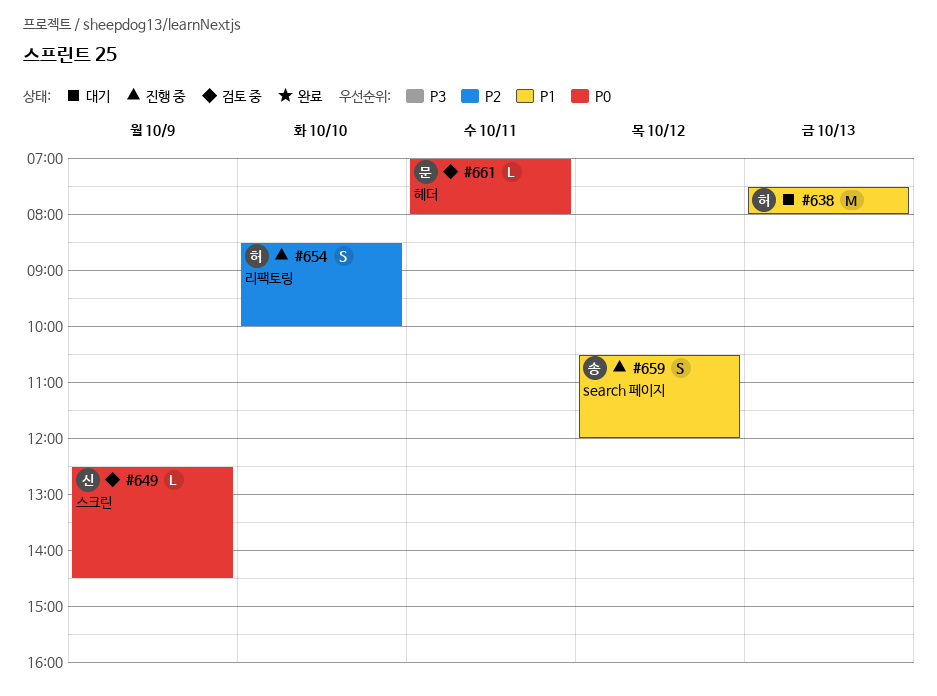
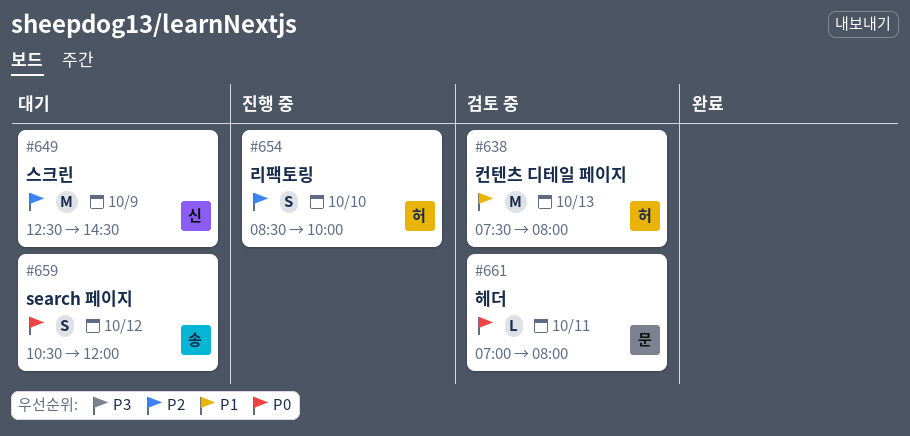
#638, status: 대기 -> 검토 중
#649, status: 검토 중 -> 대기
#649, priority: P0 -> P2
#649, estimate: L -> M
#659, status: 진행 중 -> 대기
#659, priority: P1 -> P0

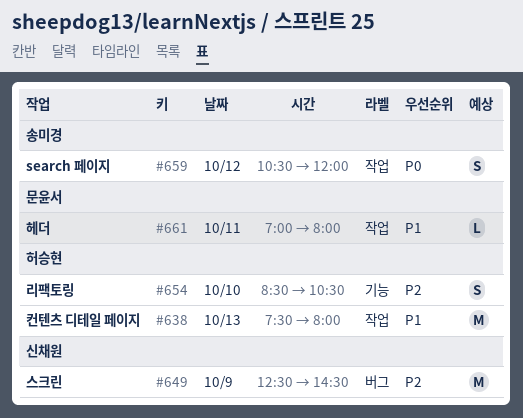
#654, ends: 10:00 -> 10:30
#661, priority: P0 -> P1

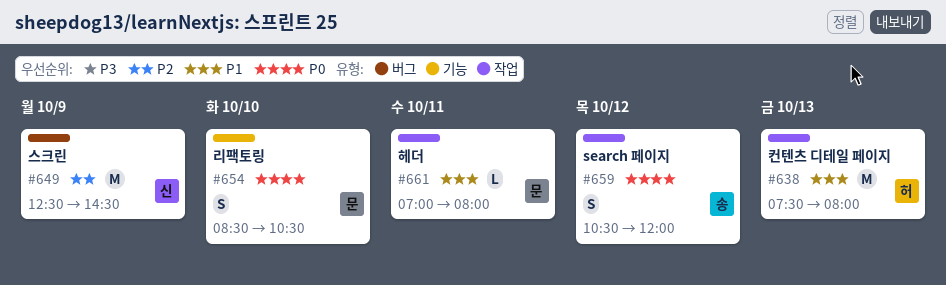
#654, owner: 허승현 -> 문윤서
#654, priority: P2 -> P0

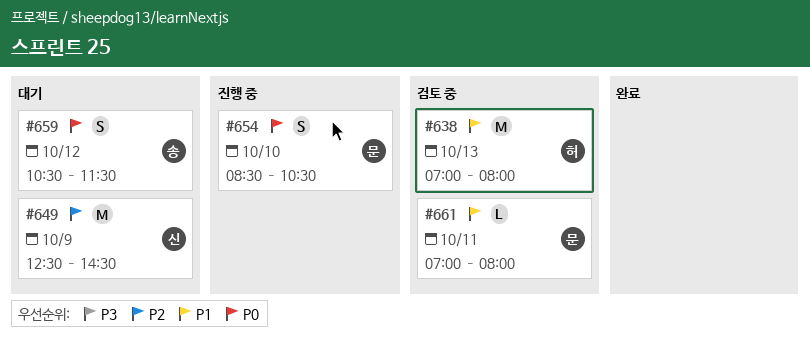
#638, begins: 07:30 -> 07:00
#659, ends: 12:00 -> 11:30

